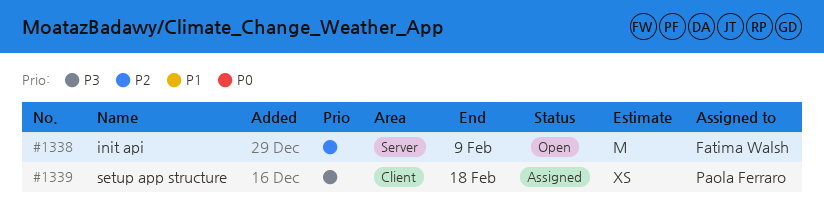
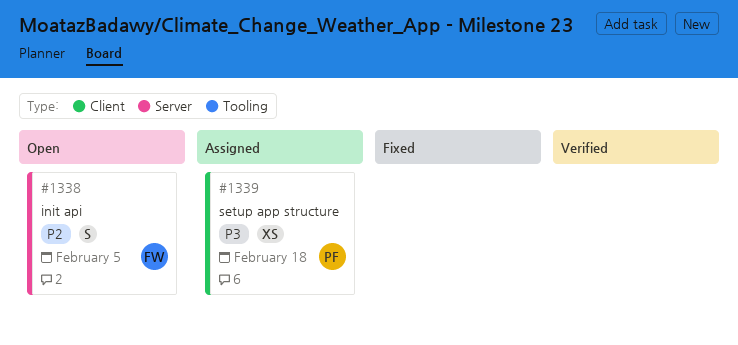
#1338, estimate: M -> S
#1338, due: Feb 9 -> Feb 5

